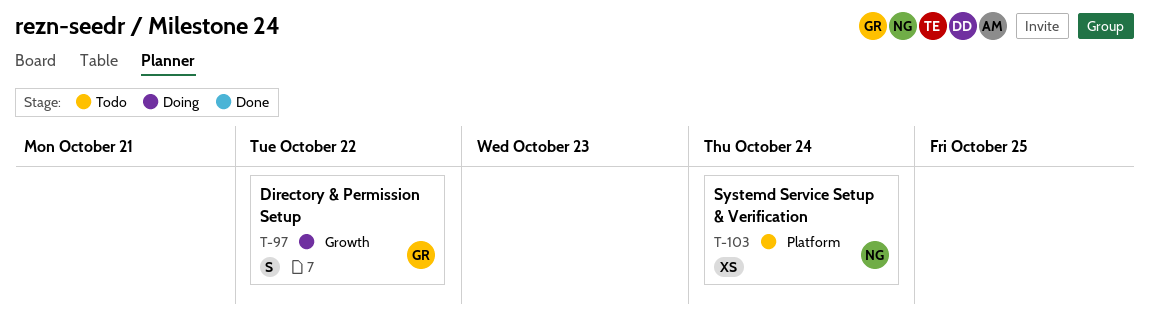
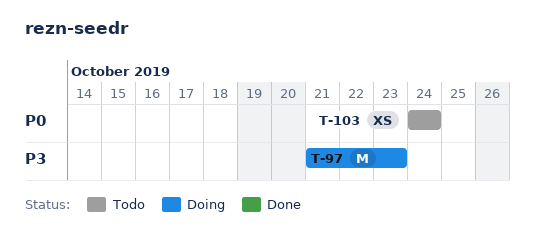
T-97, estimate: S -> M
T-97, due: Oct 22 -> Oct 23

